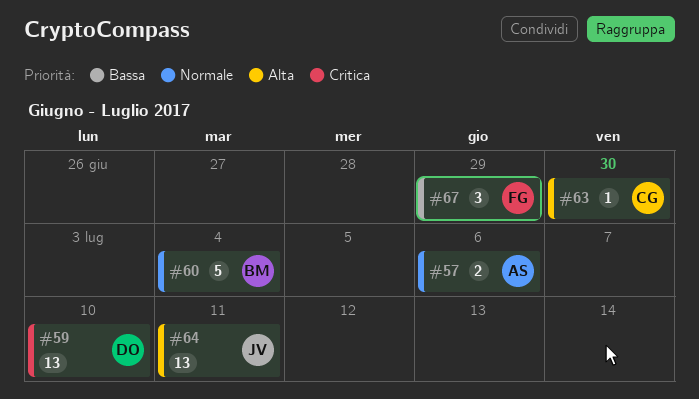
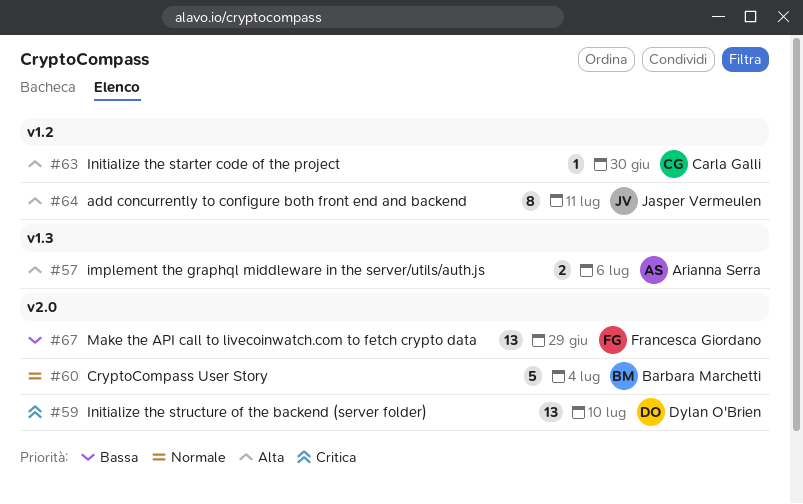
#57, priority: Normale -> Alta
#64, estimate: 13 -> 8
#67, estimate: 3 -> 13

